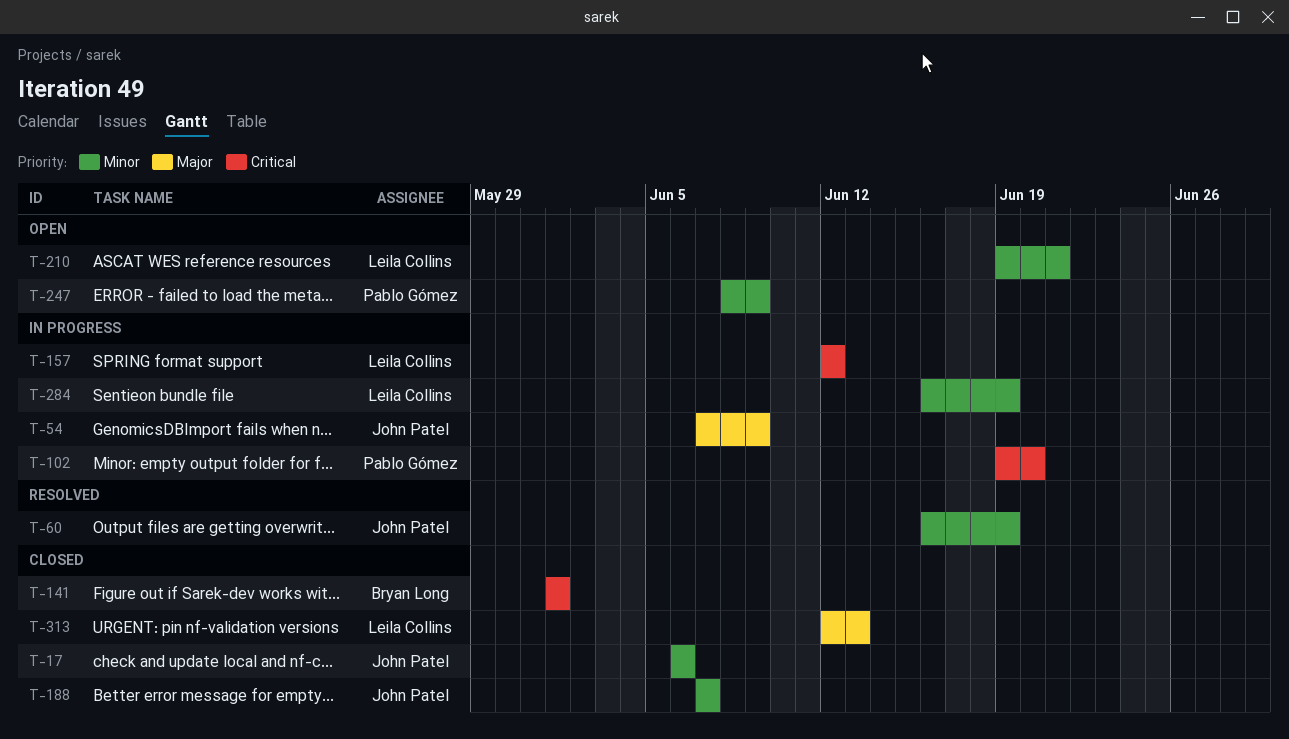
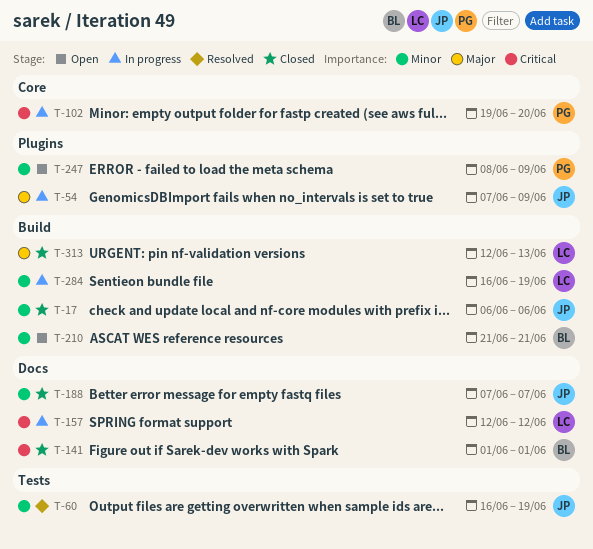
T-210, owner: Leila Collins -> Bryan Long
T-210, start: Jun 19 -> Jun 21

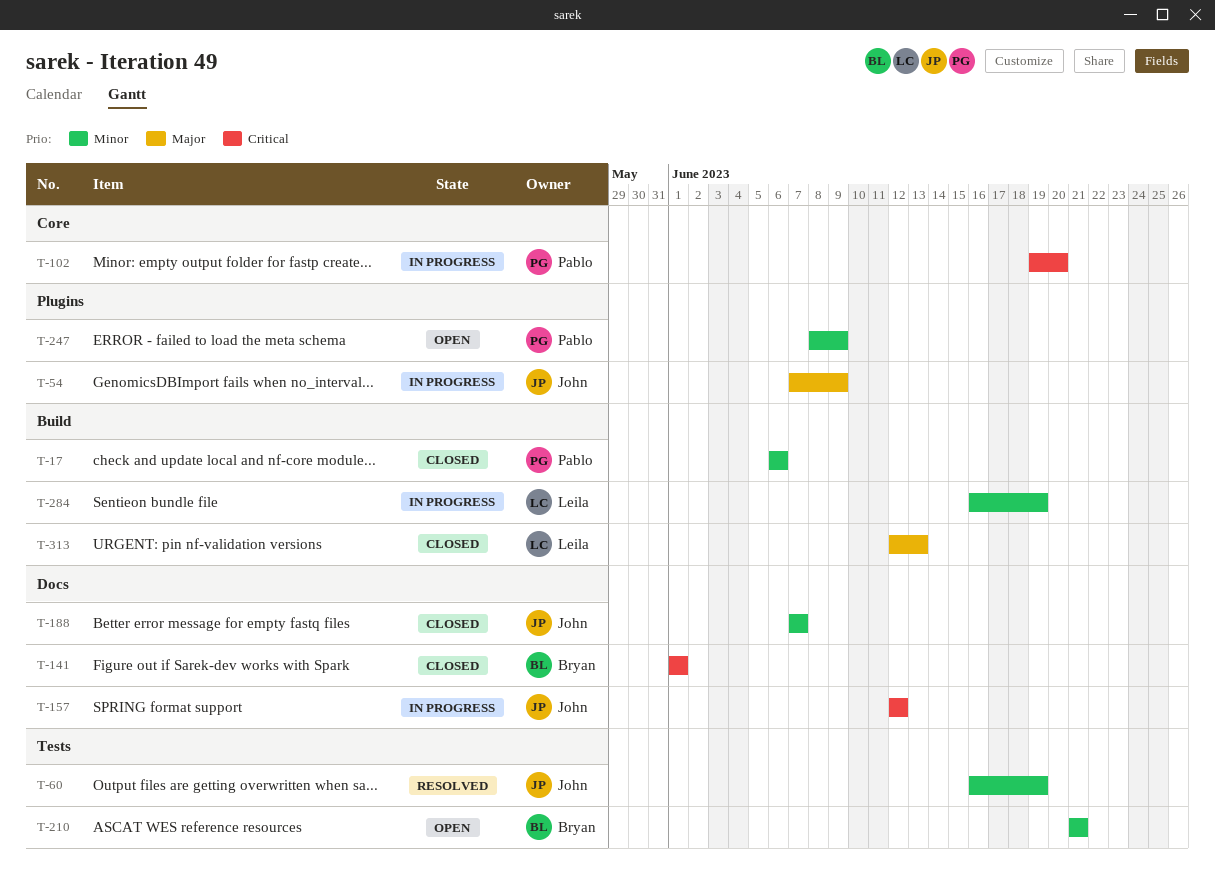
T-17, owner: John -> Pablo
T-157, owner: Leila -> John
T-210, label: Build -> Tests

